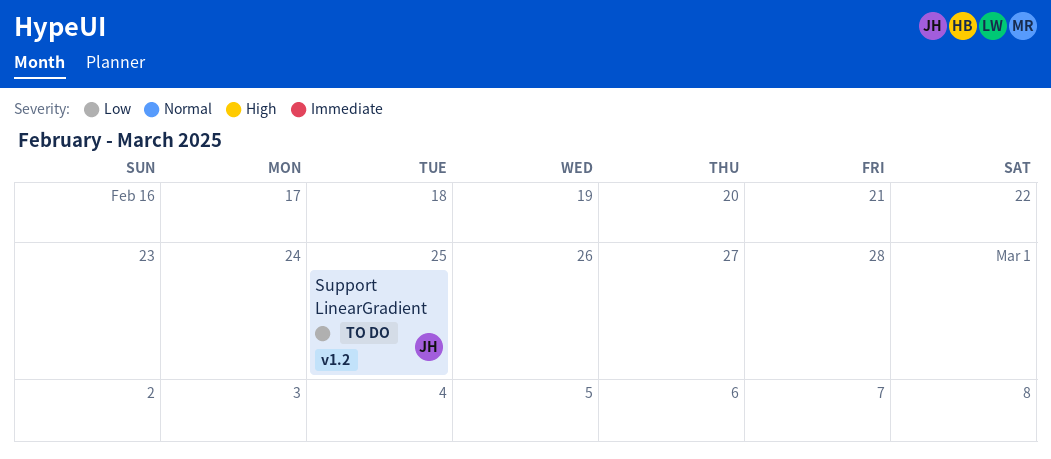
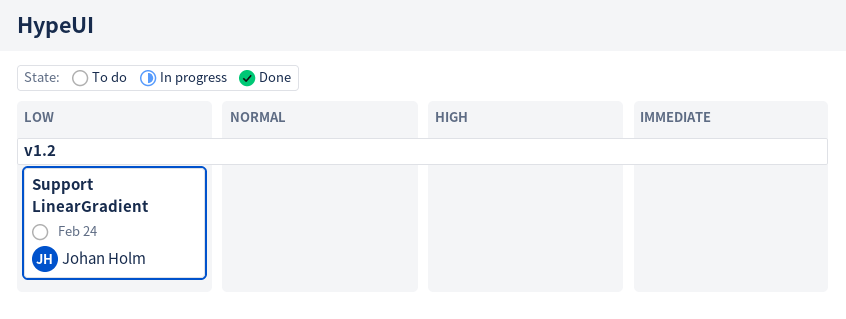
Support LinearGradient, due: Feb 25 -> Feb 24

